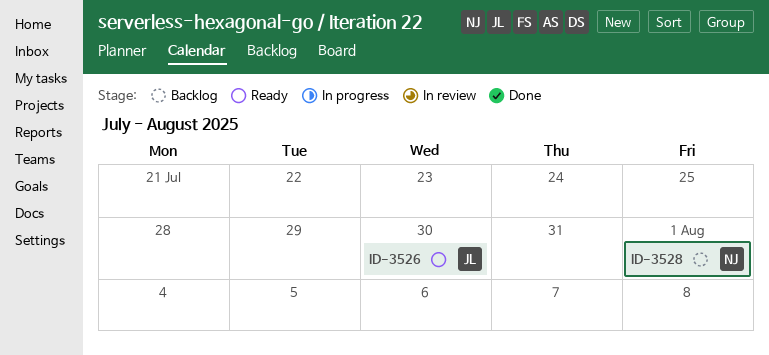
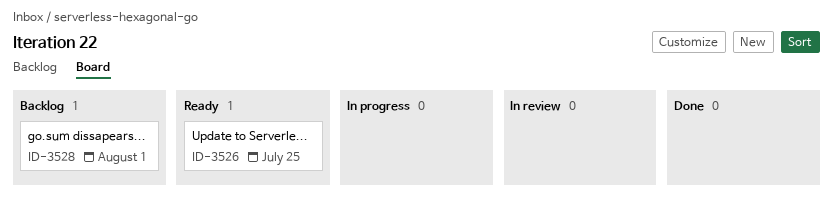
ID-3526, due: Jul 30 -> Jul 25

